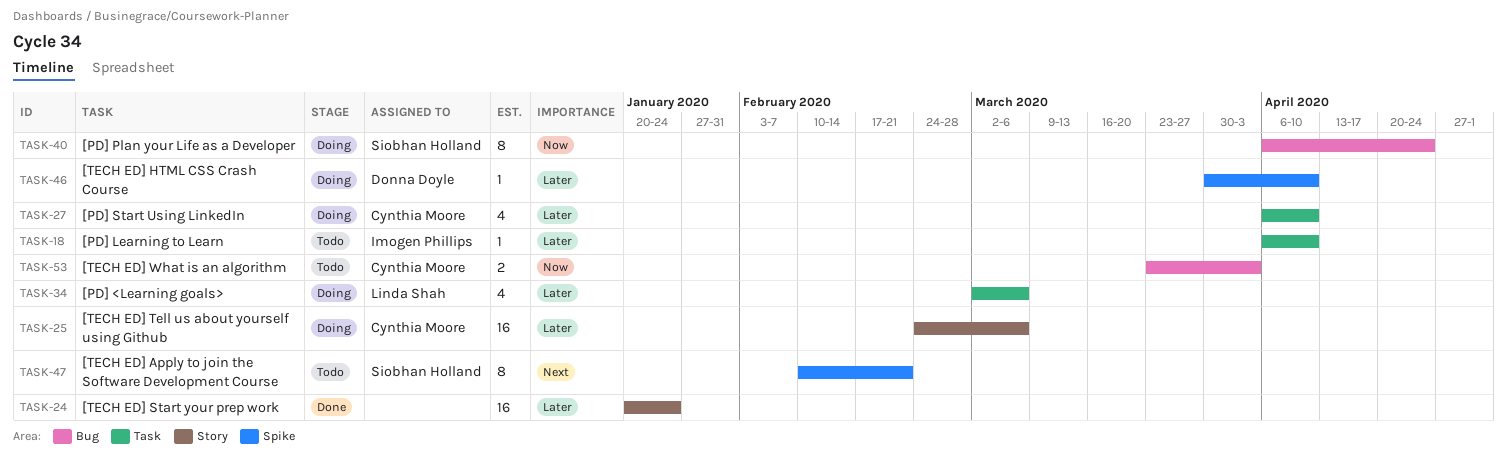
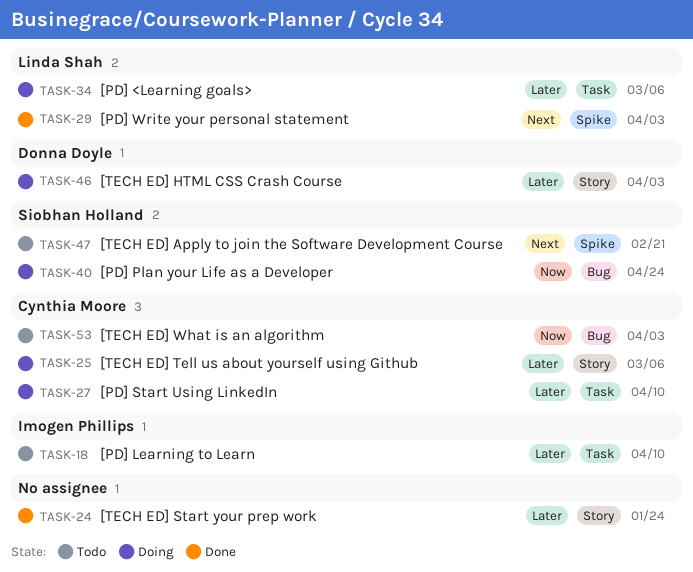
TASK-29: none -> present
TASK-46, label: Spike -> Story
TASK-46, due: Apr 10 -> Apr 3

